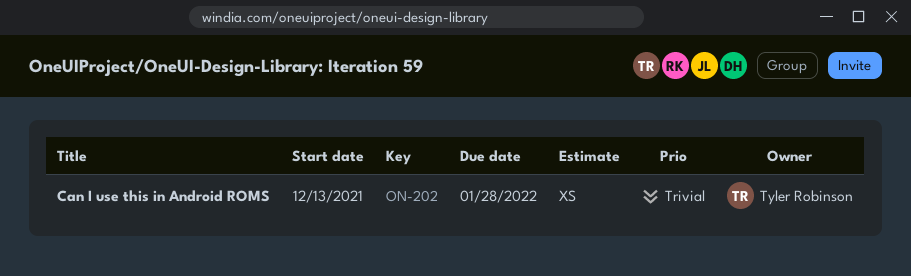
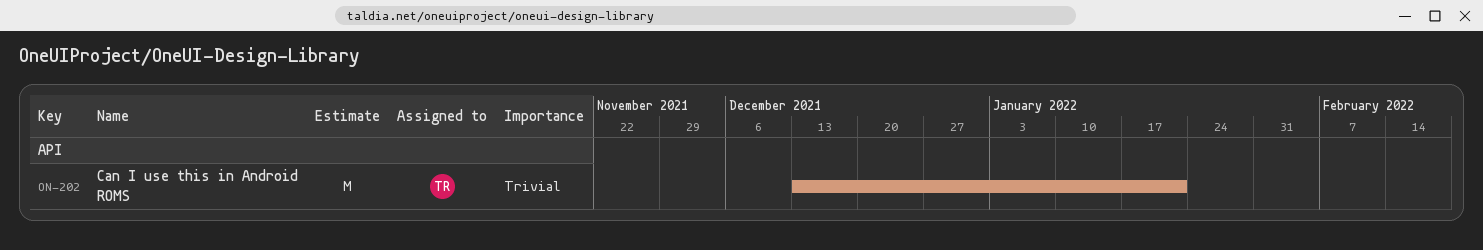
ON-202, estimate: XS -> M
ON-202, due: Jan 28 -> Jan 21

